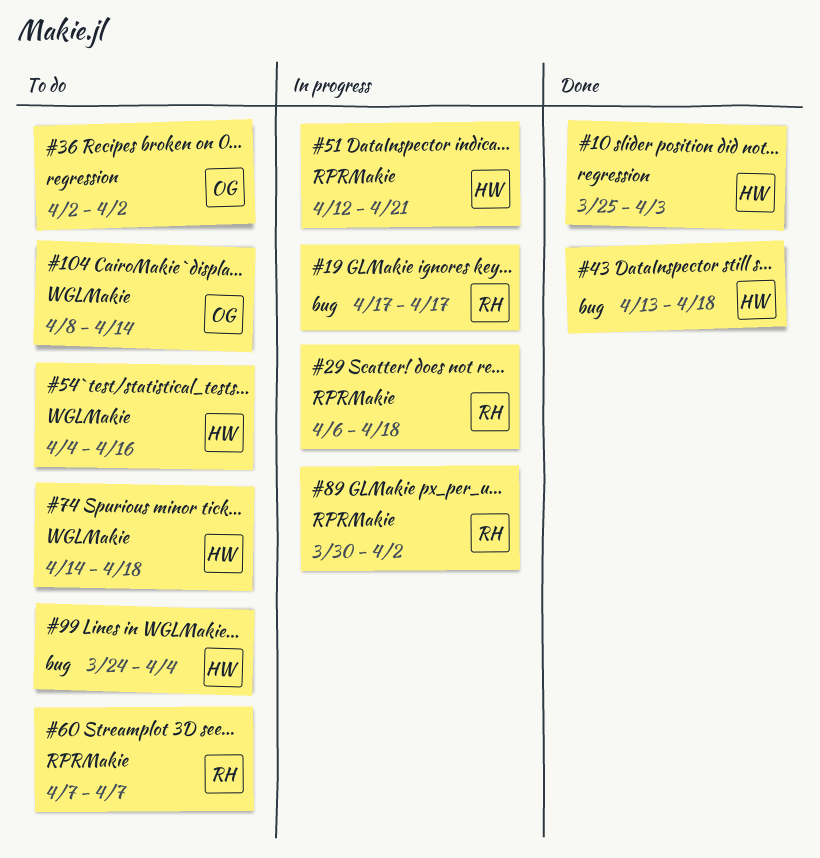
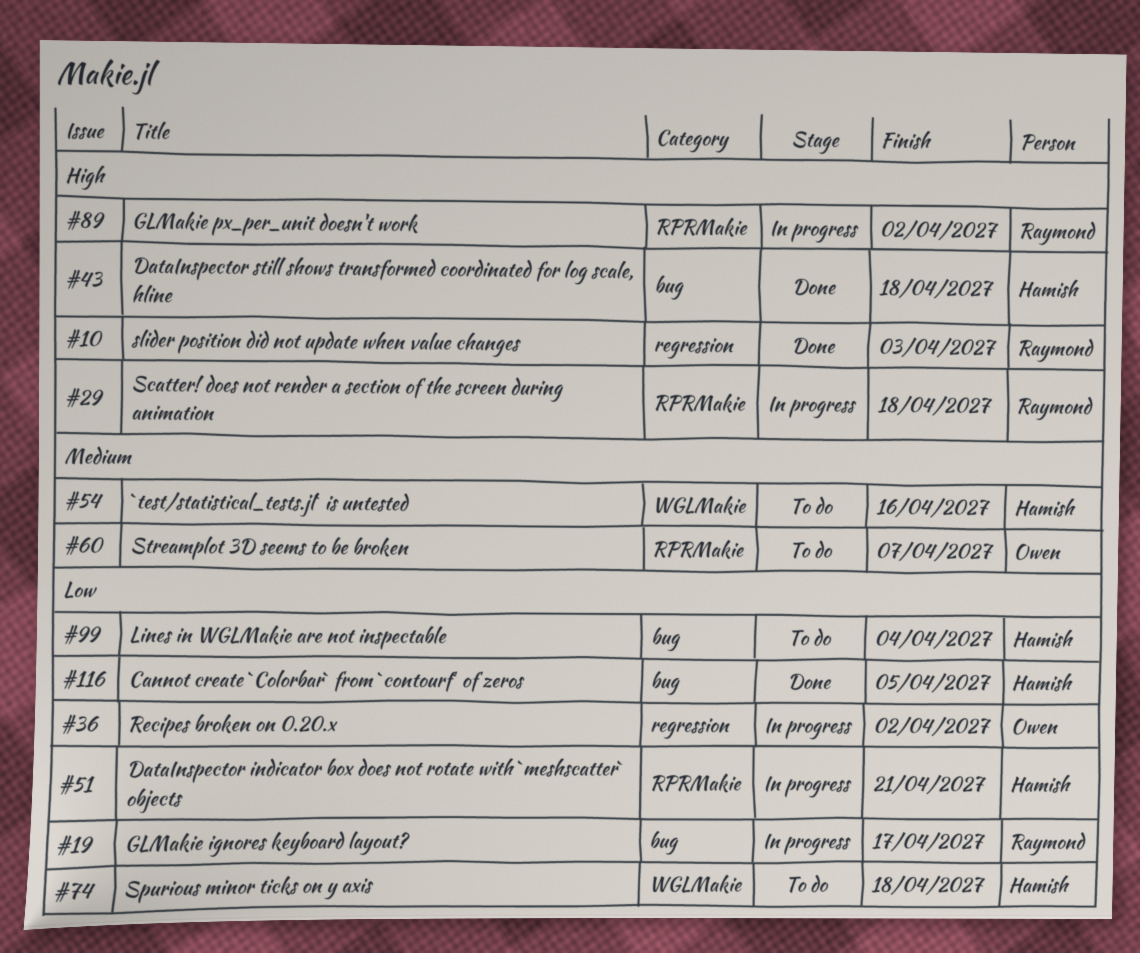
#10, owner: Hamish -> Raymond
#36, status: To do -> In progress
#60, owner: Raymond -> Owen
#104: present -> none
#116: none -> present

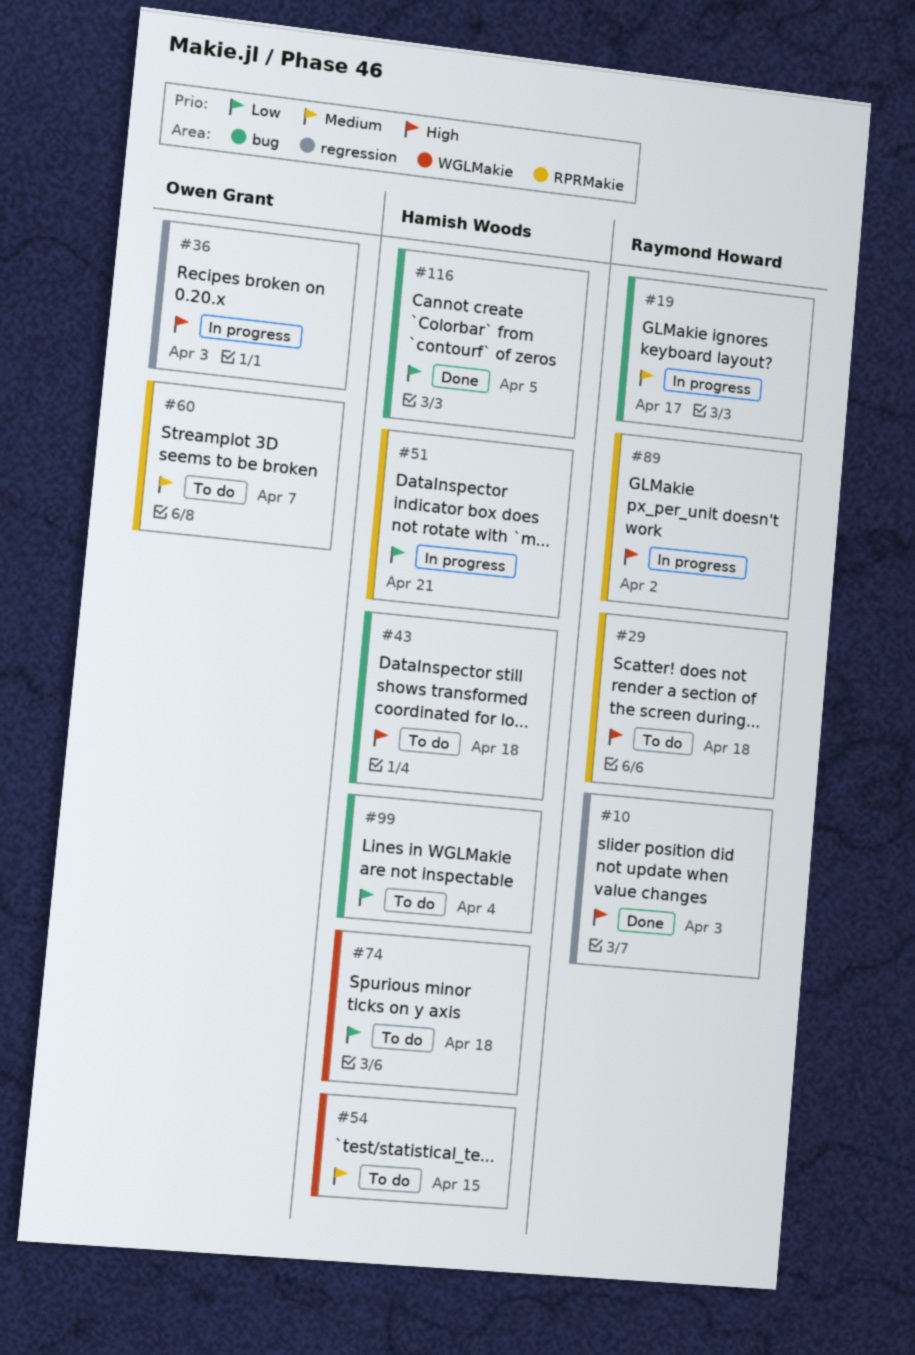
#19, priority: Low -> Medium
#29, status: In progress -> To do
#36, priority: Low -> High
#36, due: Apr 2 -> Apr 3
#43, status: Done -> To do
#54, due: Apr 16 -> Apr 15

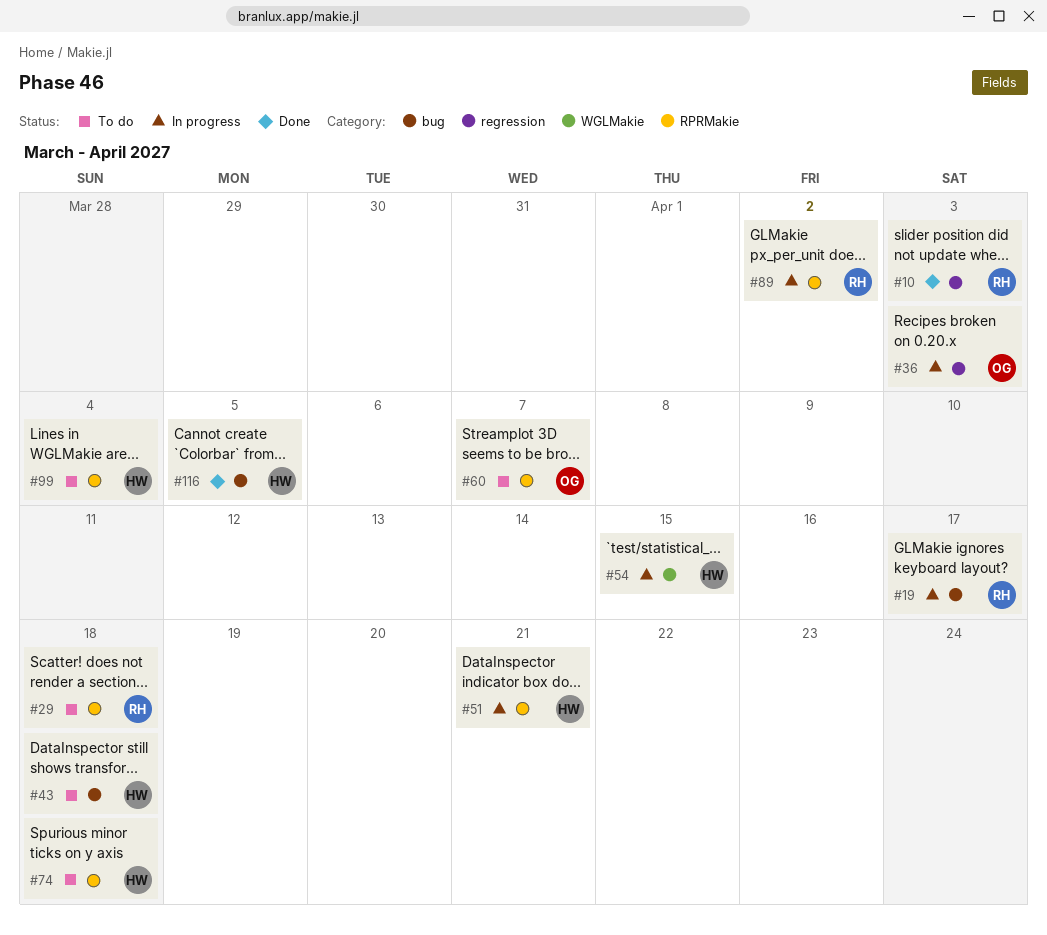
#54, status: To do -> In progress
#74, label: WGLMakie -> RPRMakie
#99, label: bug -> RPRMakie

